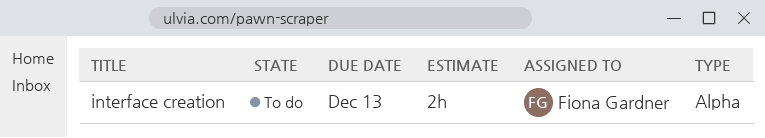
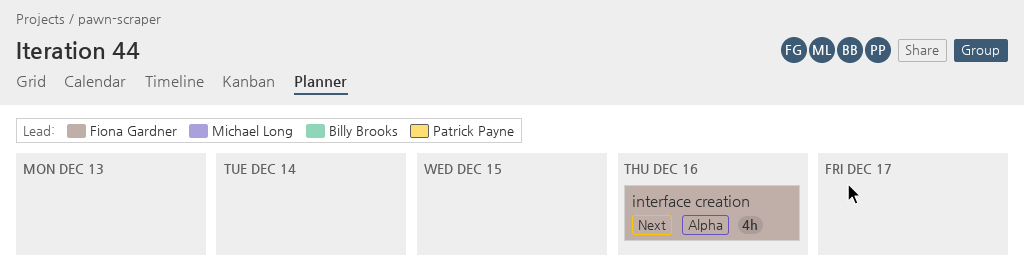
interface creation, estimate: 2h -> 4h
interface creation, due: Dec 13 -> Dec 16

